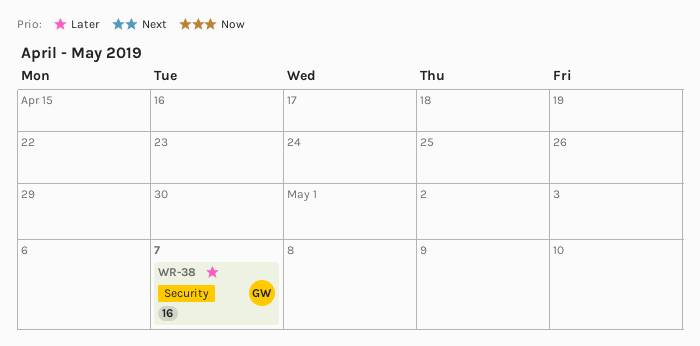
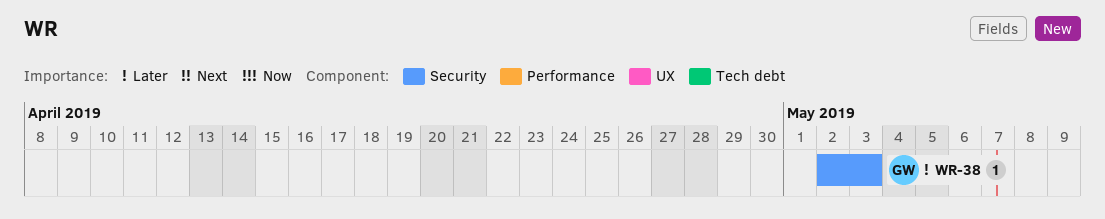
WR-38, estimate: 16 -> 1
WR-38, due: May 7 -> May 3

